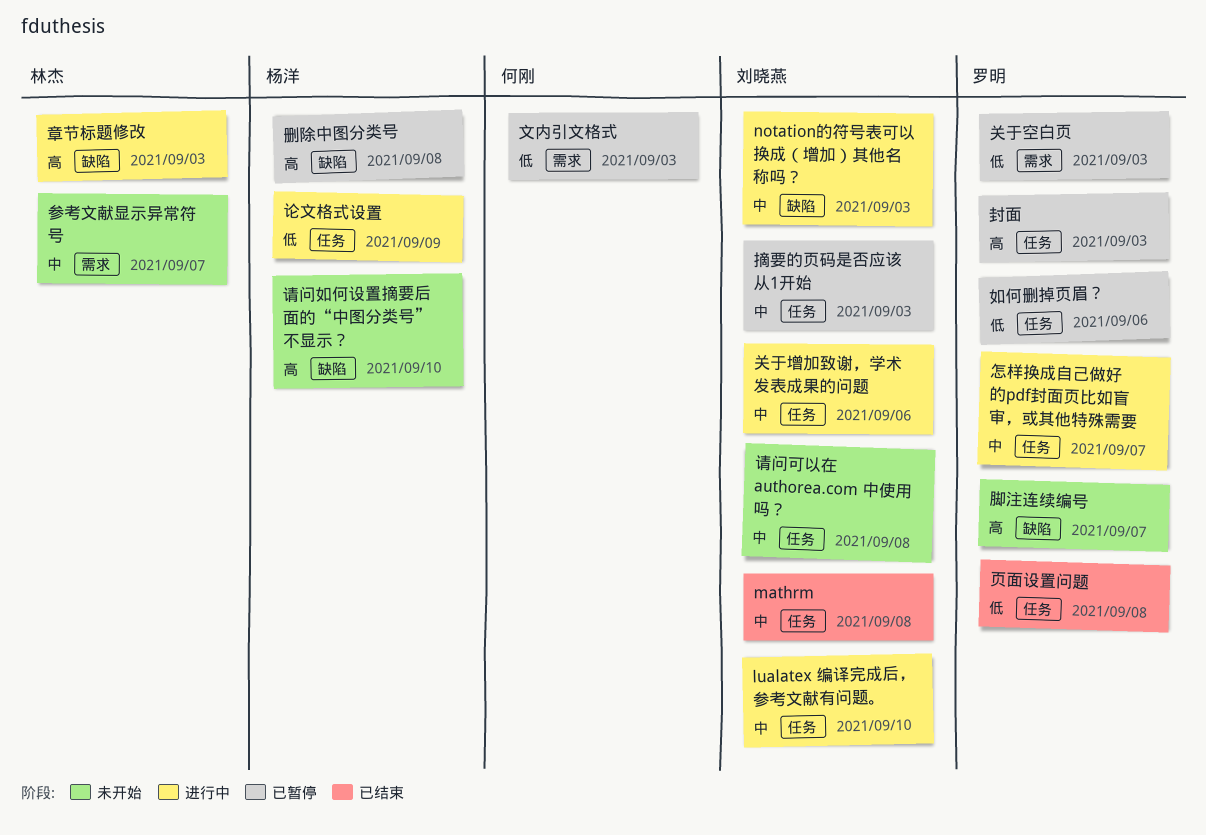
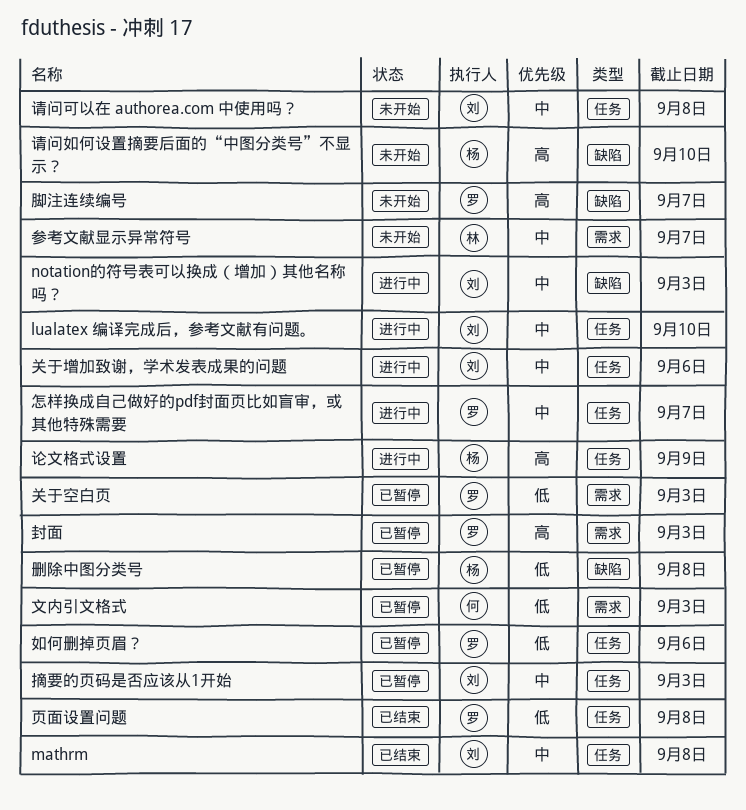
删除中图分类号, priority: 高 -> 低
封面, label: 任务 -> 需求
章节标题修改: present -> none
论文格式设置, priority: 低 -> 高

